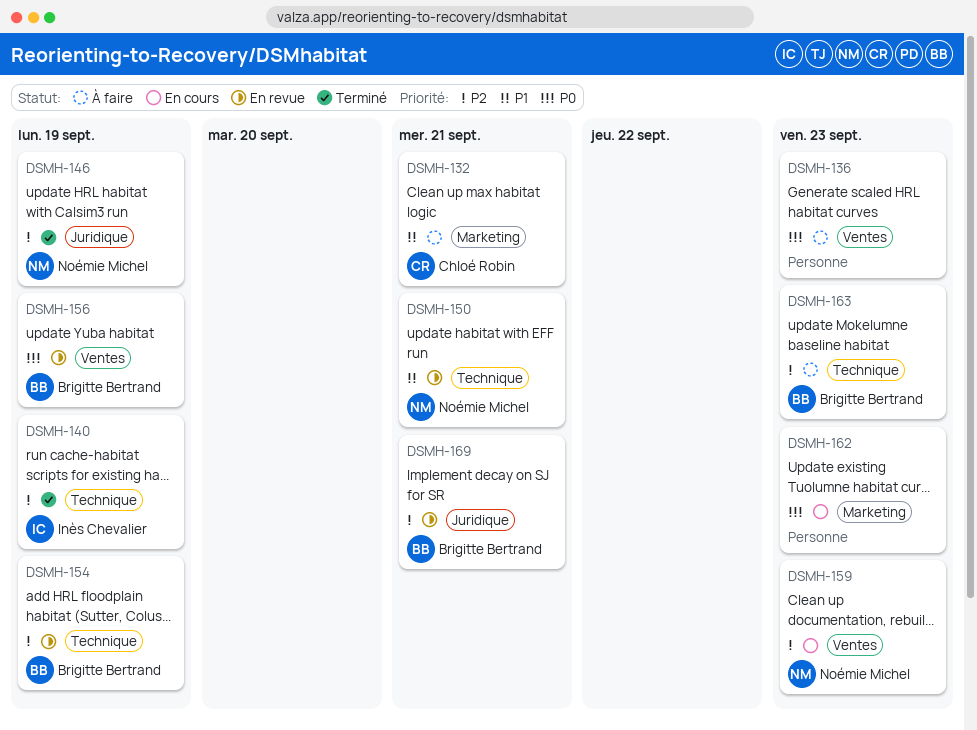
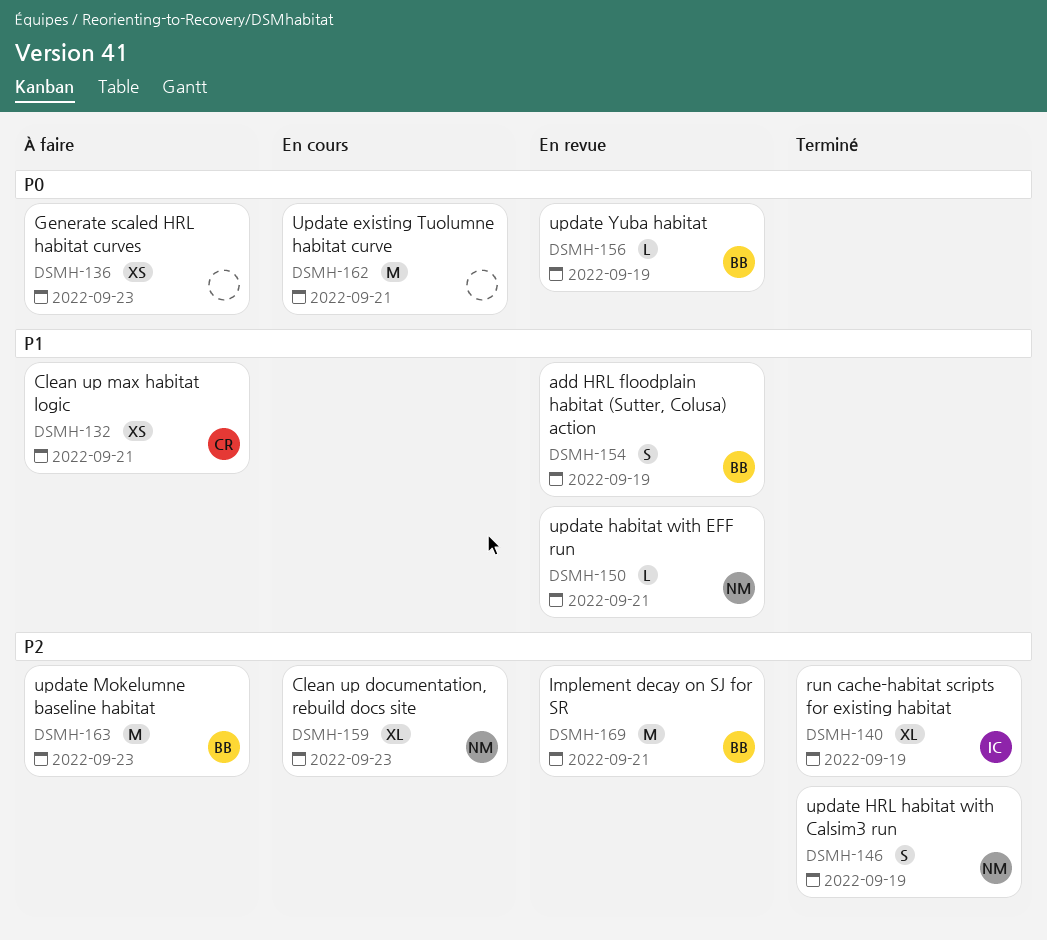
DSMH-154, priority: P2 -> P1
DSMH-162, due: Sep 23 -> Sep 21

